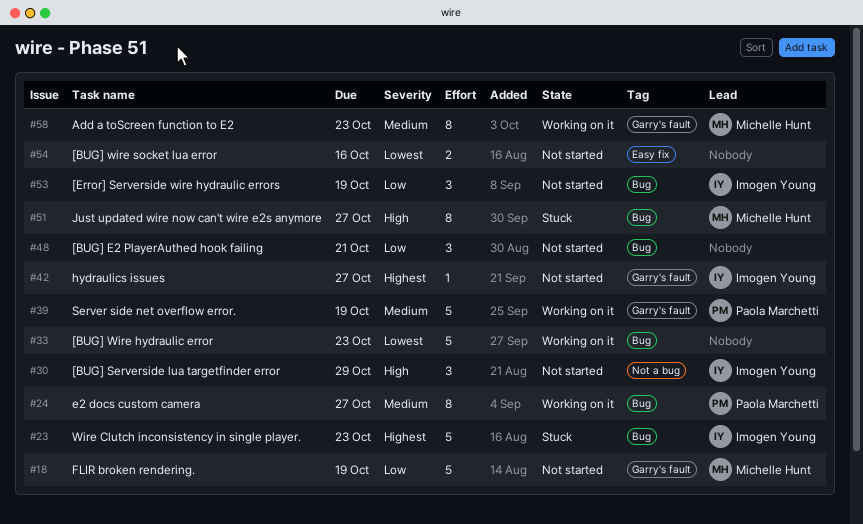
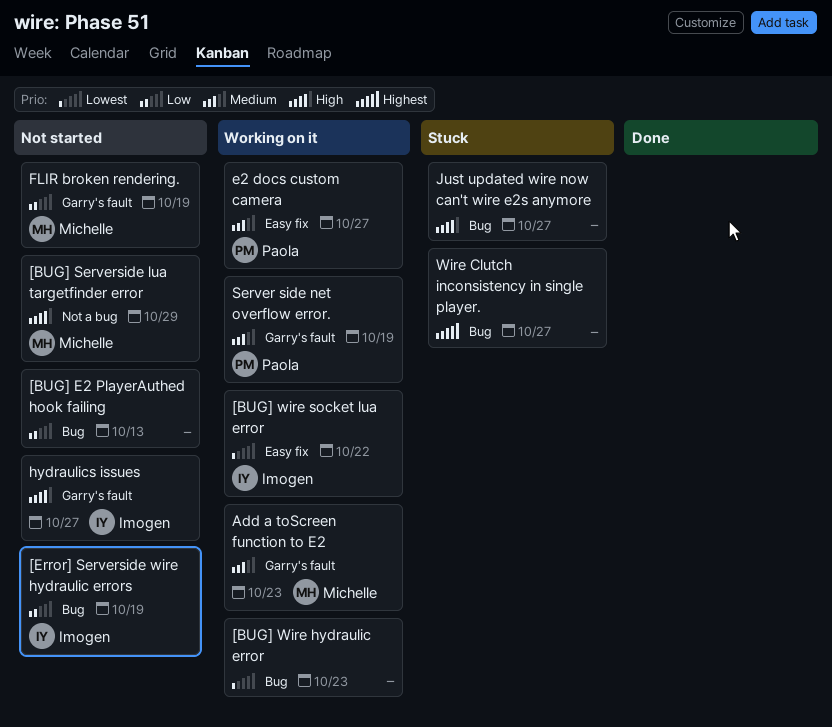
[BUG] E2 PlayerAuthed hook failing, due: Oct 21 -> Oct 13
[BUG] Serverside lua targetfinder error, owner: Imogen Young -> Michelle Hunt
[BUG] wire socket lua error, status: Not started -> Working on it
[BUG] wire socket lua error, owner: none -> Imogen Young
[BUG] wire socket lua error, due: Oct 16 -> Oct 22
e2 docs custom camera, label: Bug -> Easy fix
hydraulics issues, priority: Highest -> High
Just updated wire now can't wire e2s anymore, owner: Michelle Hunt -> none
Wire Clutch inconsistency in single player., owner: Imogen Young -> none
Wire Clutch inconsistency in single player., due: Oct 23 -> Oct 27

